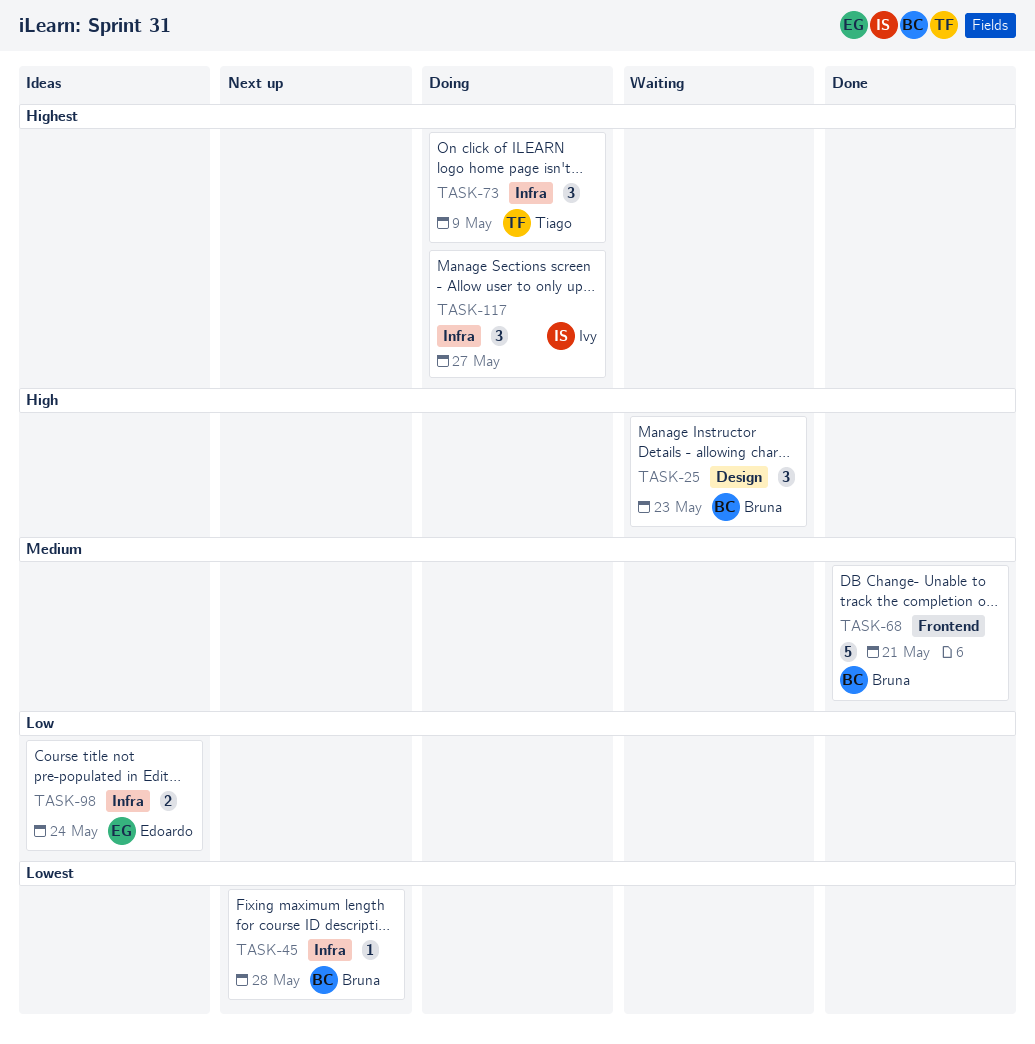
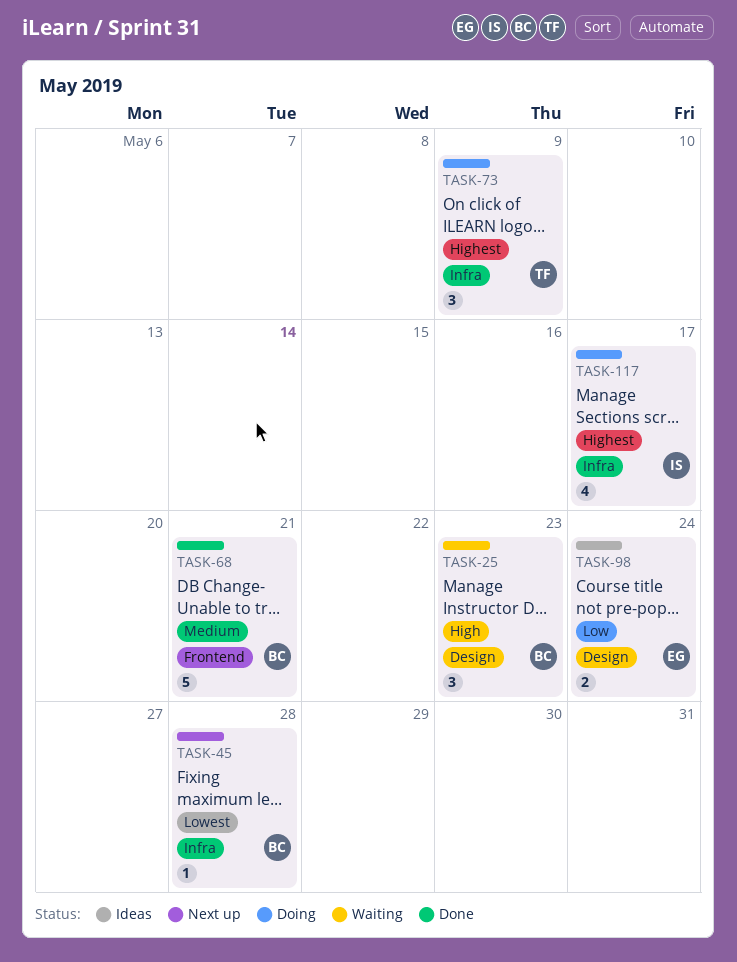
TASK-98, label: Infra -> Design
TASK-117, estimate: 3 -> 4
TASK-117, due: May 27 -> May 17

